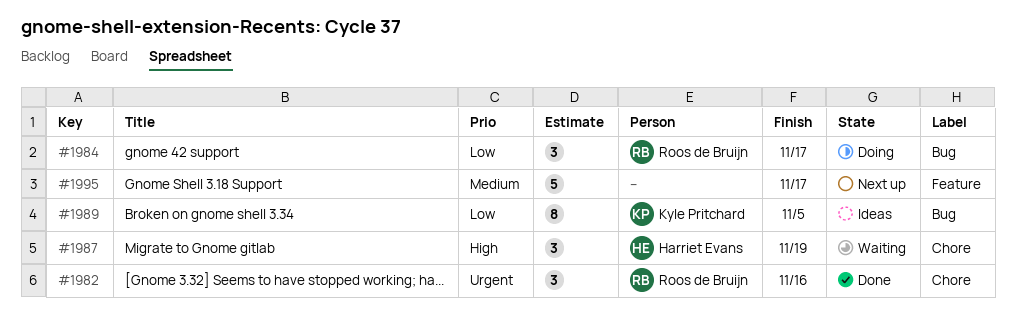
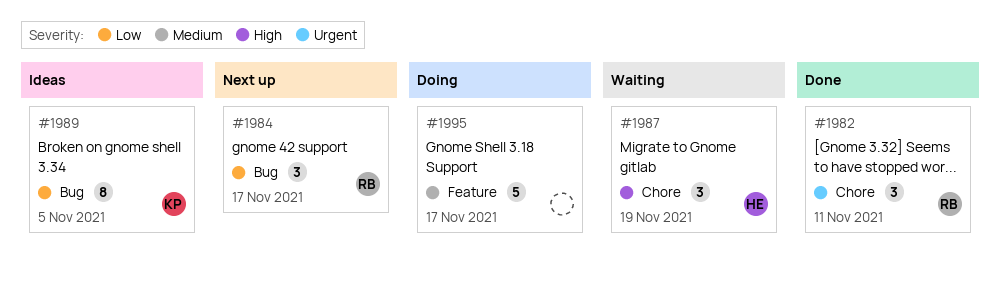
#1982, due: Nov 16 -> Nov 11
#1984, status: Doing -> Next up
#1995, status: Next up -> Doing

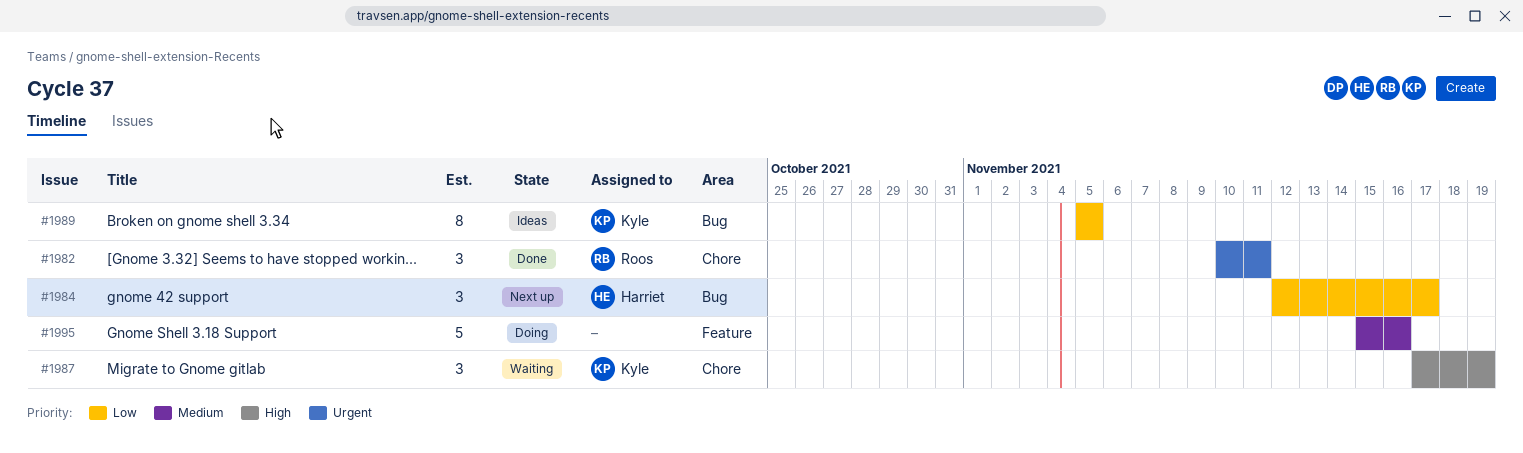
#1984, owner: Roos -> Harriet
#1987, owner: Harriet -> Kyle
#1995, due: Nov 17 -> Nov 16

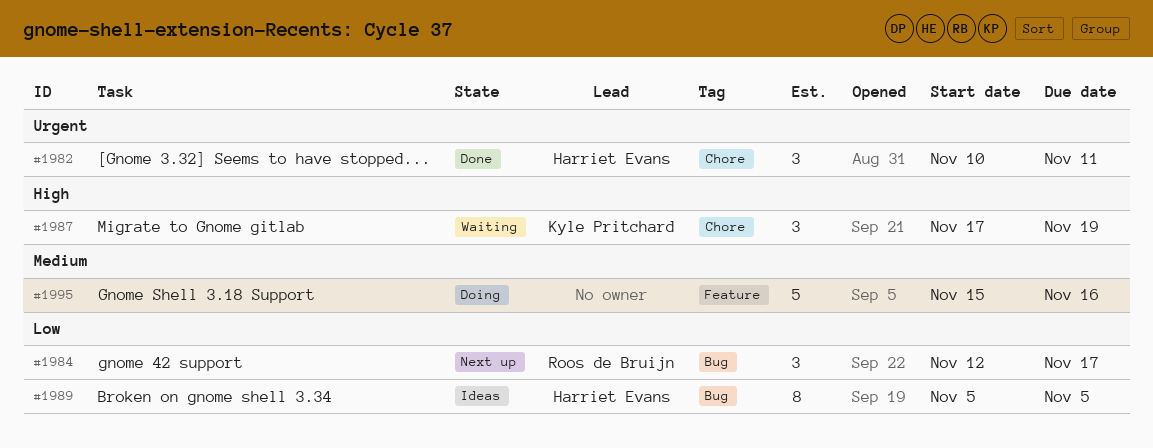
#1982, owner: Roos de Bruijn -> Harriet Evans
#1984, owner: Harriet Evans -> Roos de Bruijn
#1989, owner: Kyle Pritchard -> Harriet Evans

